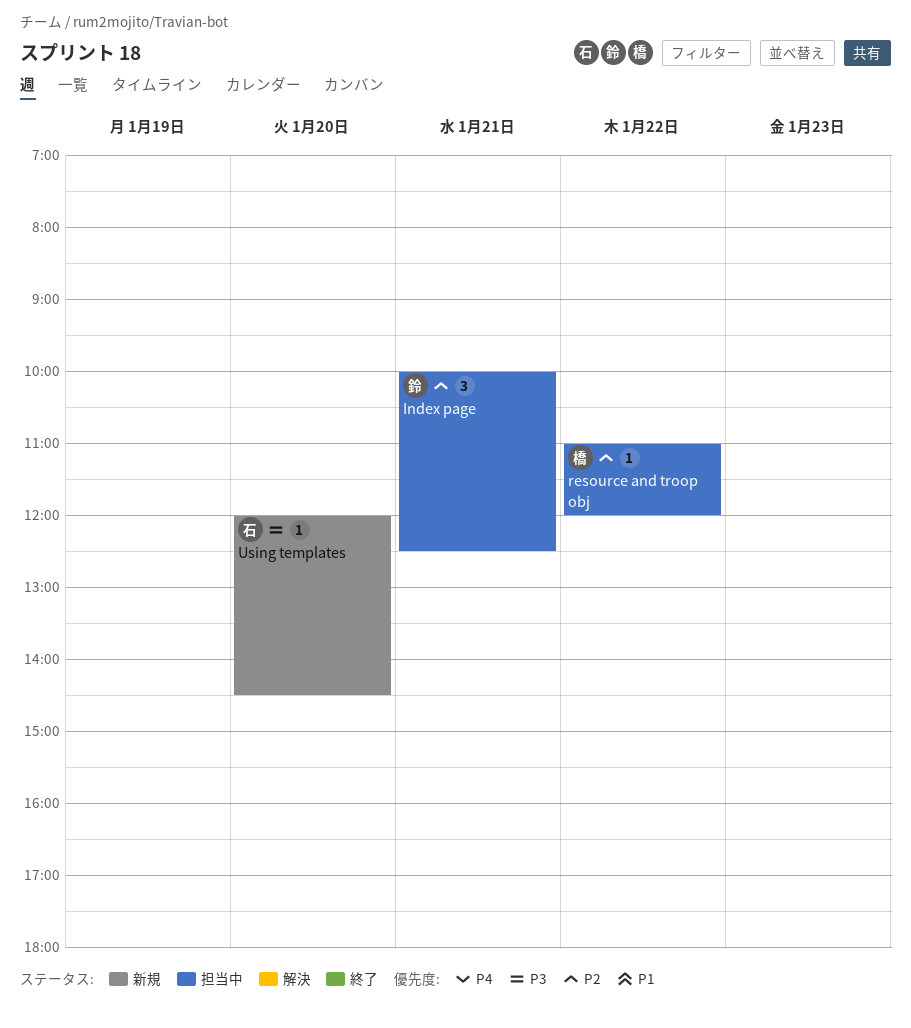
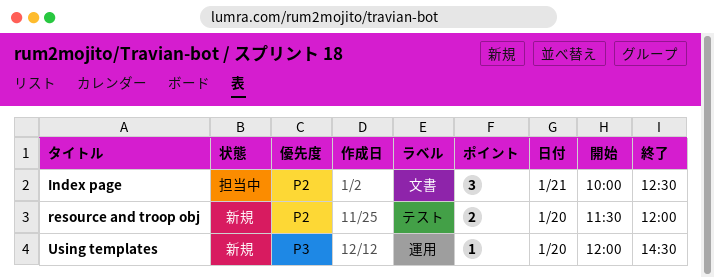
resource and troop obj, status: 担当中 -> 新規
resource and troop obj, estimate: 1 -> 2
resource and troop obj, day: Jan 22 -> Jan 20
resource and troop obj, begins: 11:00 -> 11:30

